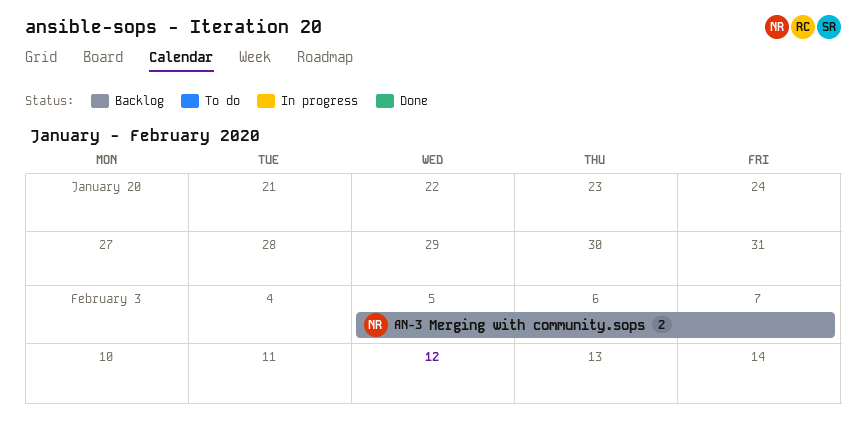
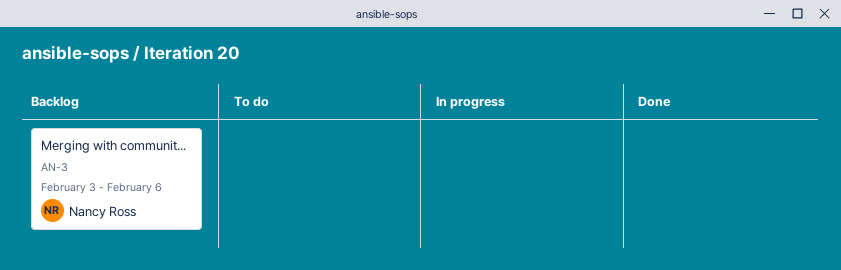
AN-3, start: Feb 5 -> Feb 3
AN-3, due: Feb 7 -> Feb 6

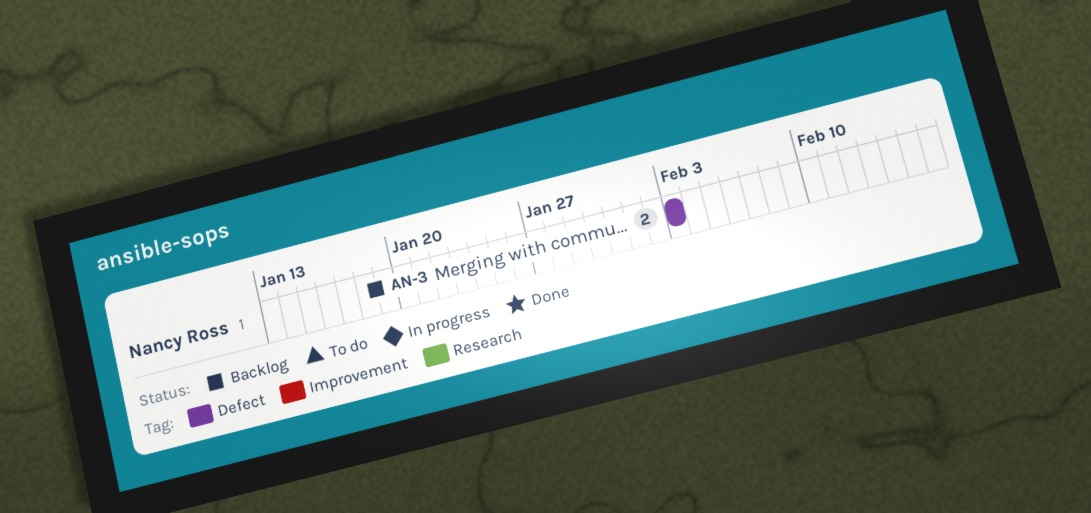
AN-3, due: Feb 6 -> Feb 3

